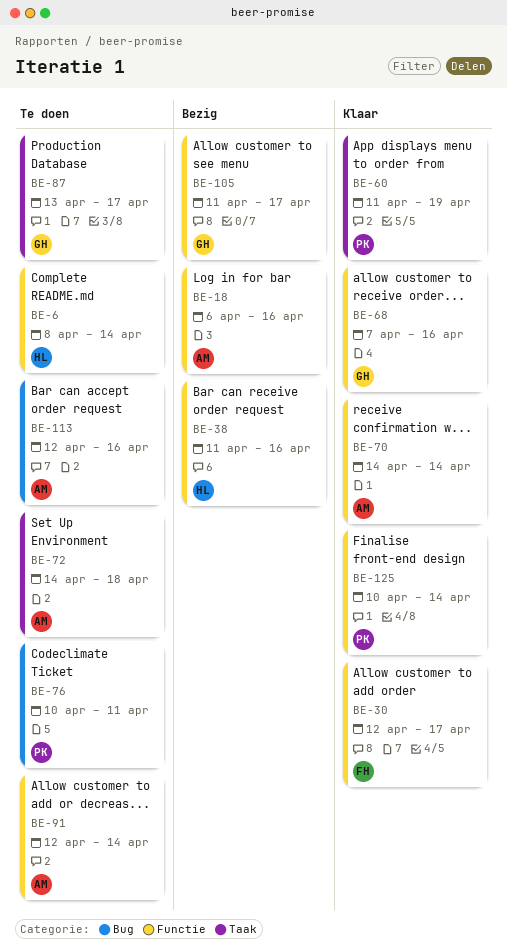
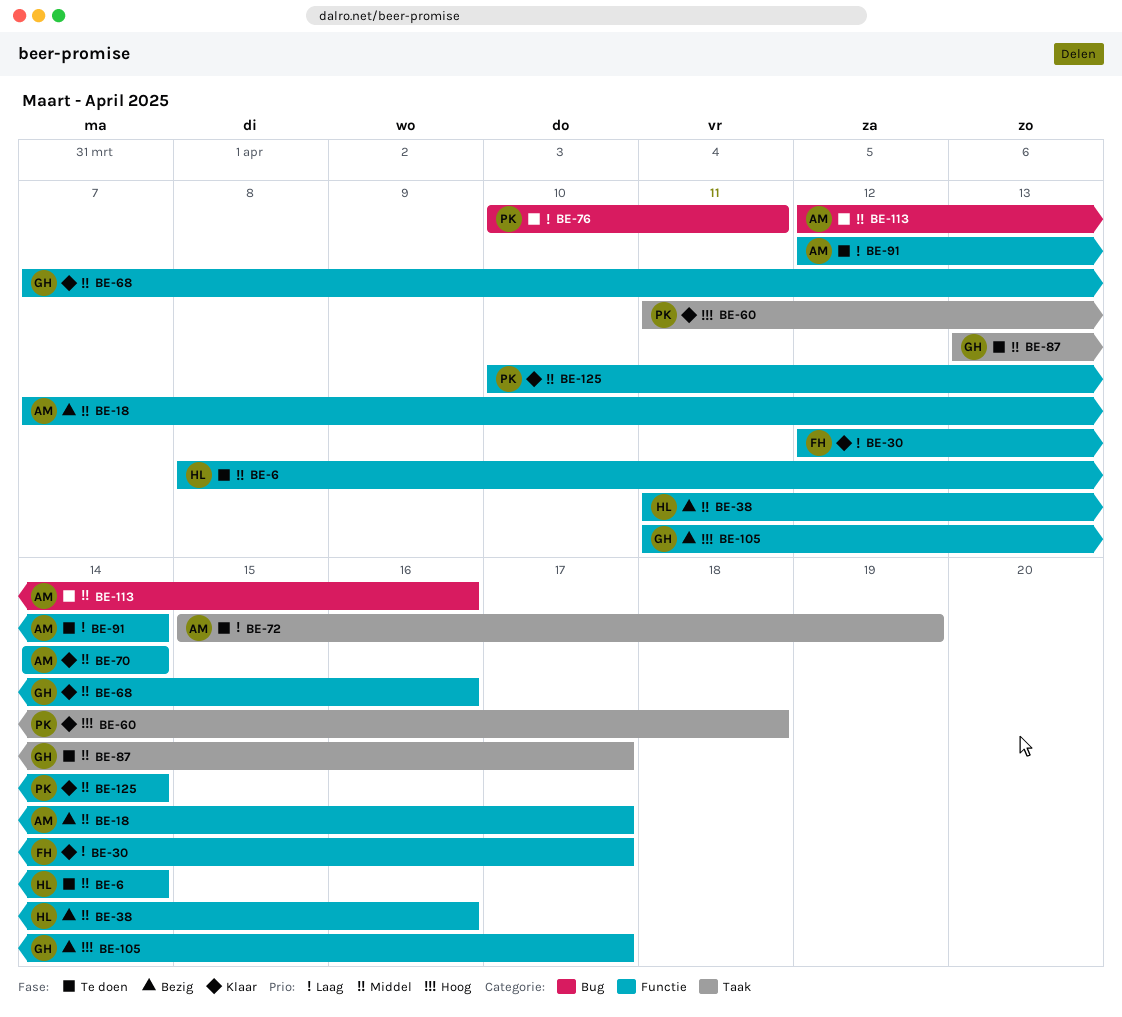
BE-18, start: Apr 6 -> Apr 7
BE-18, due: Apr 16 -> Apr 17
BE-60, due: Apr 19 -> Apr 18
BE-72, start: Apr 14 -> Apr 15
BE-72, due: Apr 18 -> Apr 19

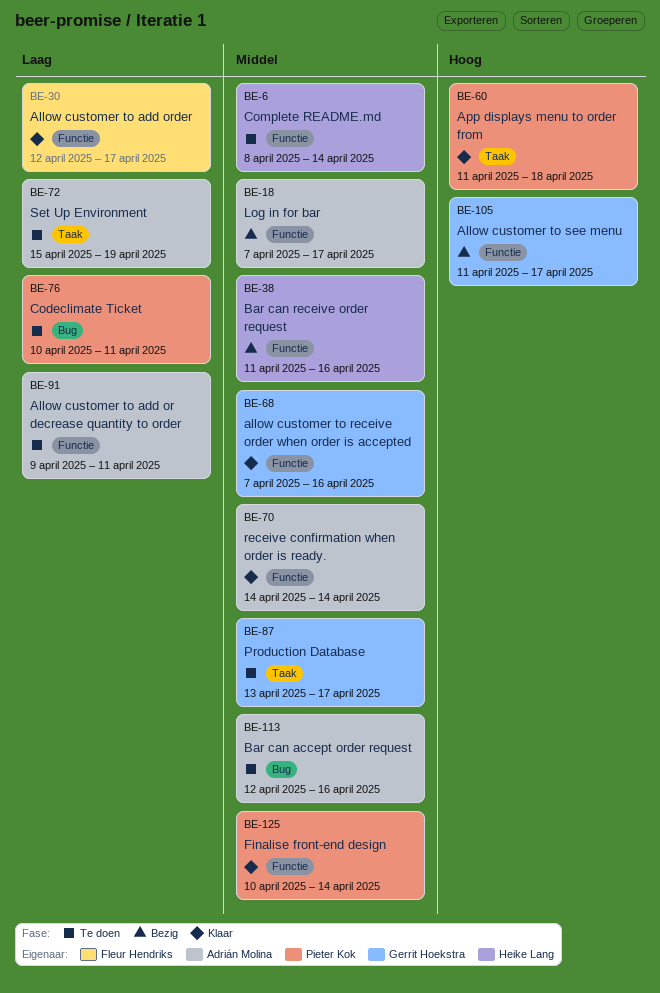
BE-91, start: Apr 12 -> Apr 9
BE-91, due: Apr 14 -> Apr 11

